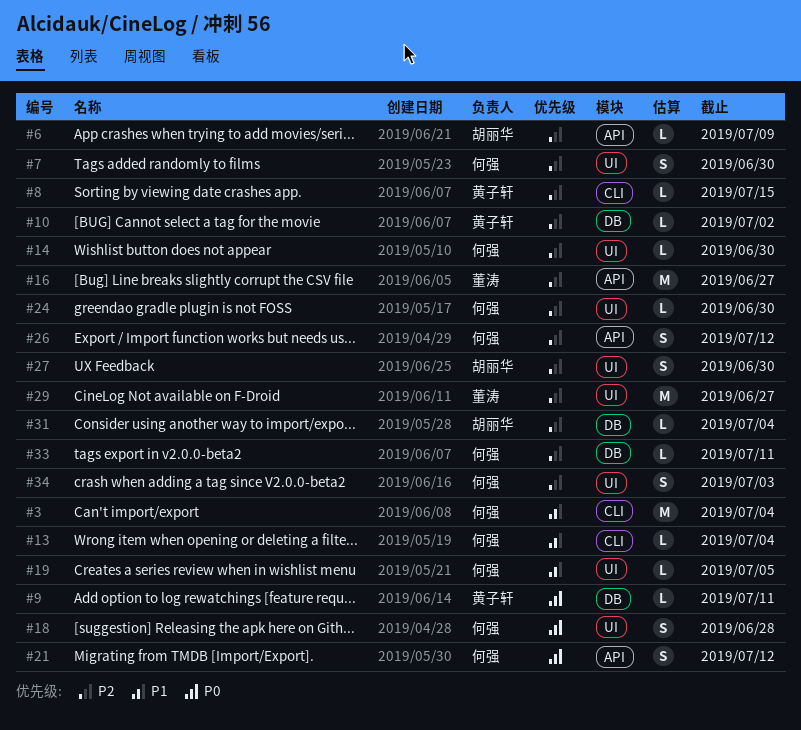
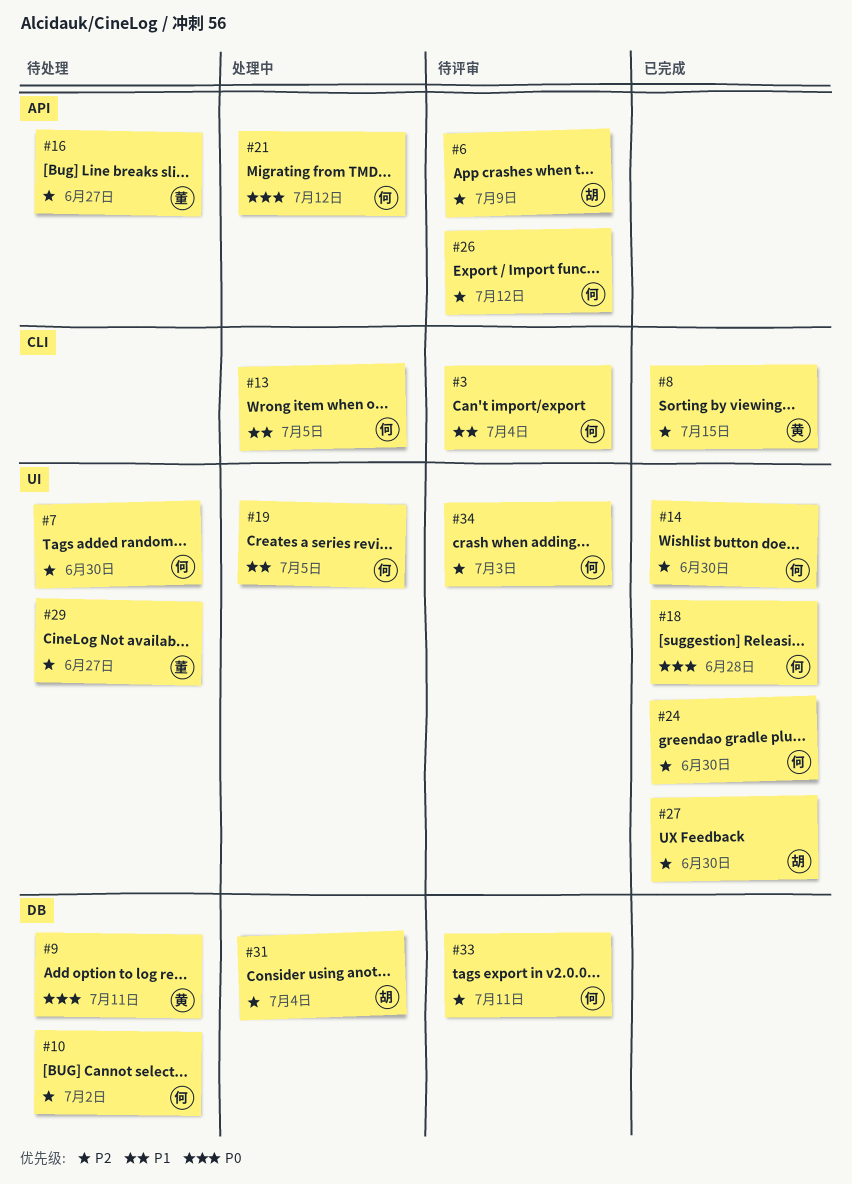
#10, owner: 黄子轩 -> 何强
#13, due: Jul 4 -> Jul 5

